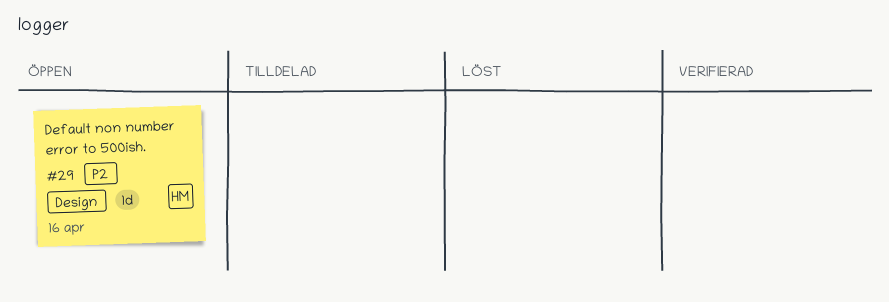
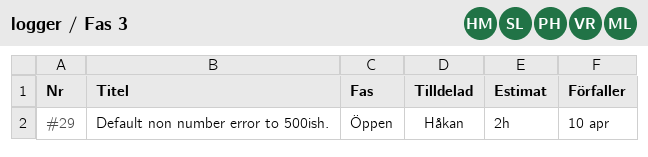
#29, estimate: 1d -> 2h
#29, due: Apr 16 -> Apr 10

